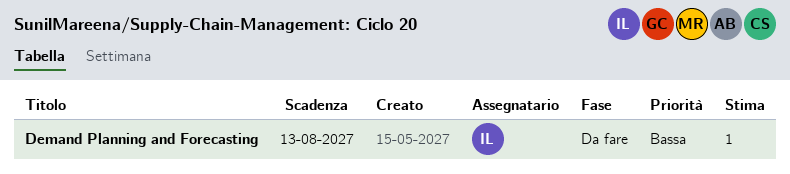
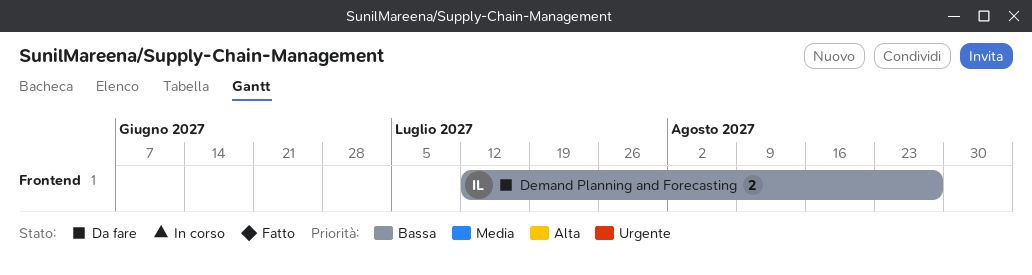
Demand Planning and Forecasting, estimate: 1 -> 2
Demand Planning and Forecasting, due: Aug 13 -> Aug 27

